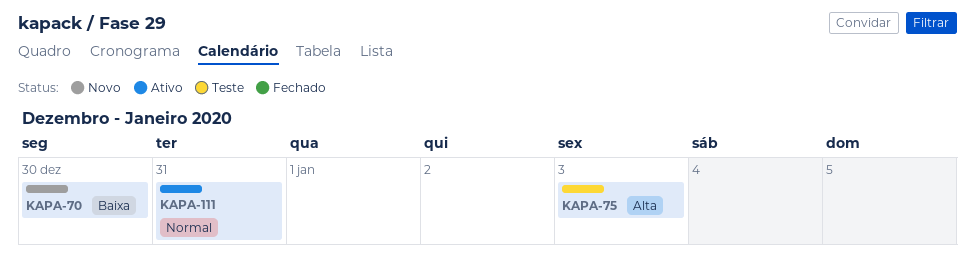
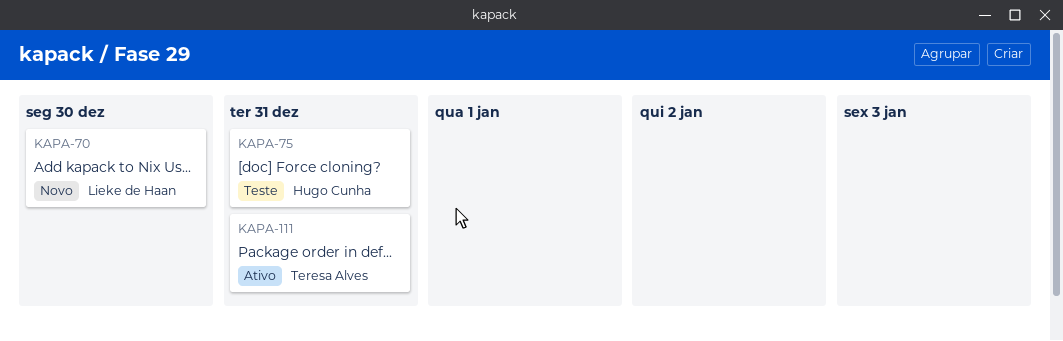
KAPA-75, due: Jan 3 -> Dec 31

